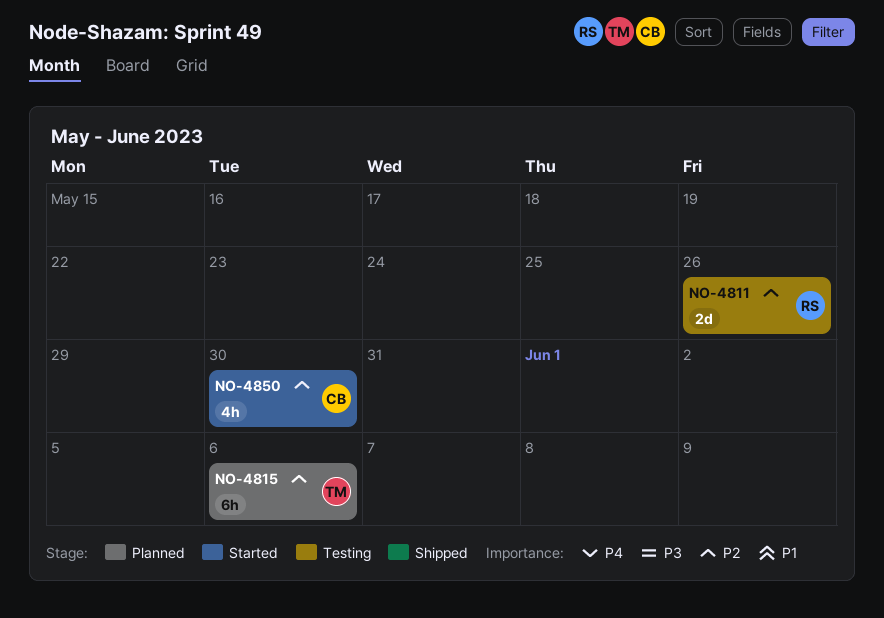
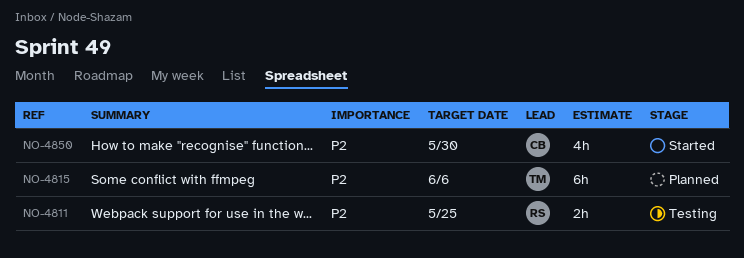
NO-4811, estimate: 2d -> 2h
NO-4811, due: May 26 -> May 25

